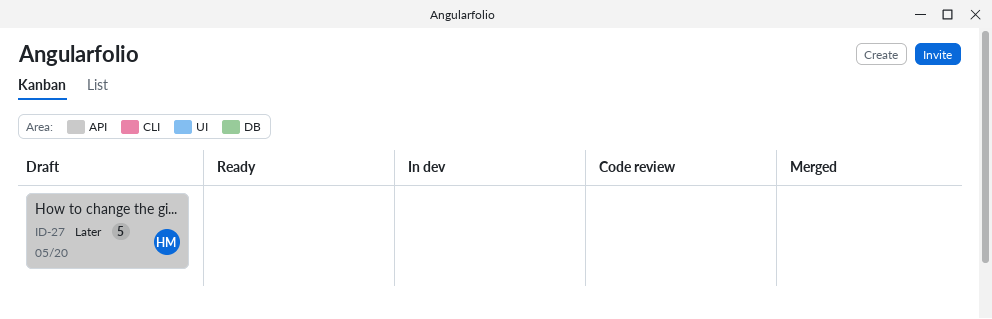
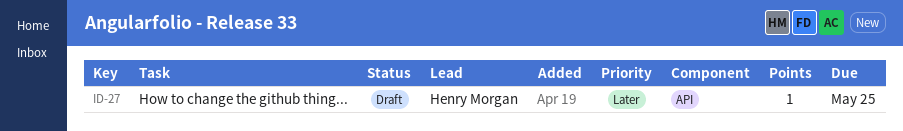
ID-27, estimate: 5 -> 1
ID-27, due: May 20 -> May 25

